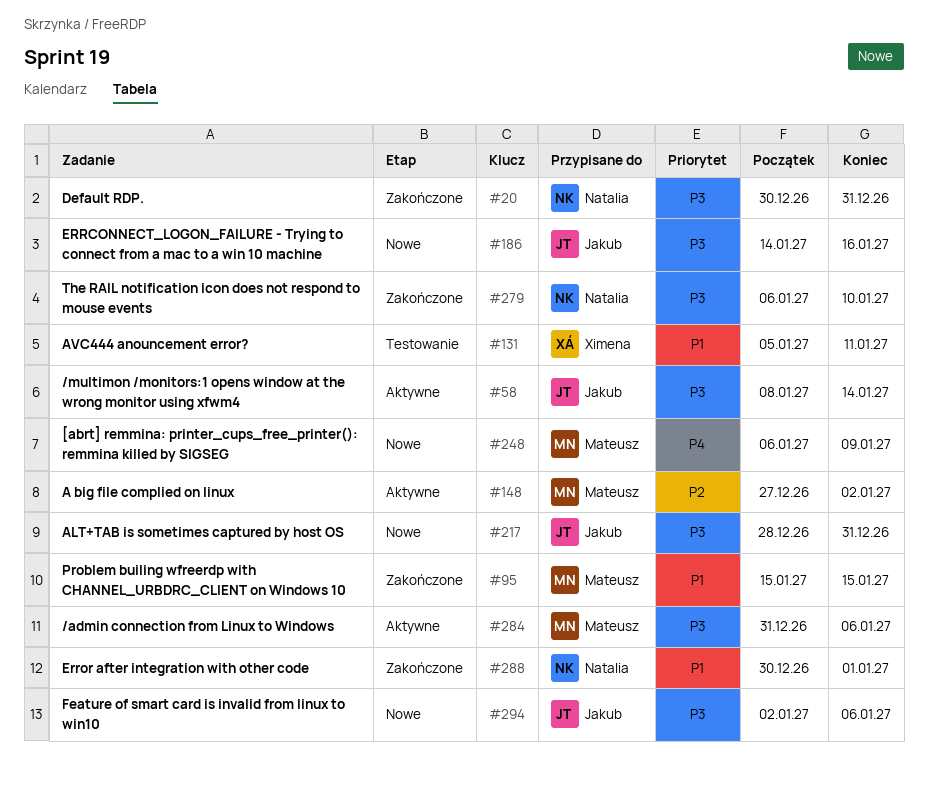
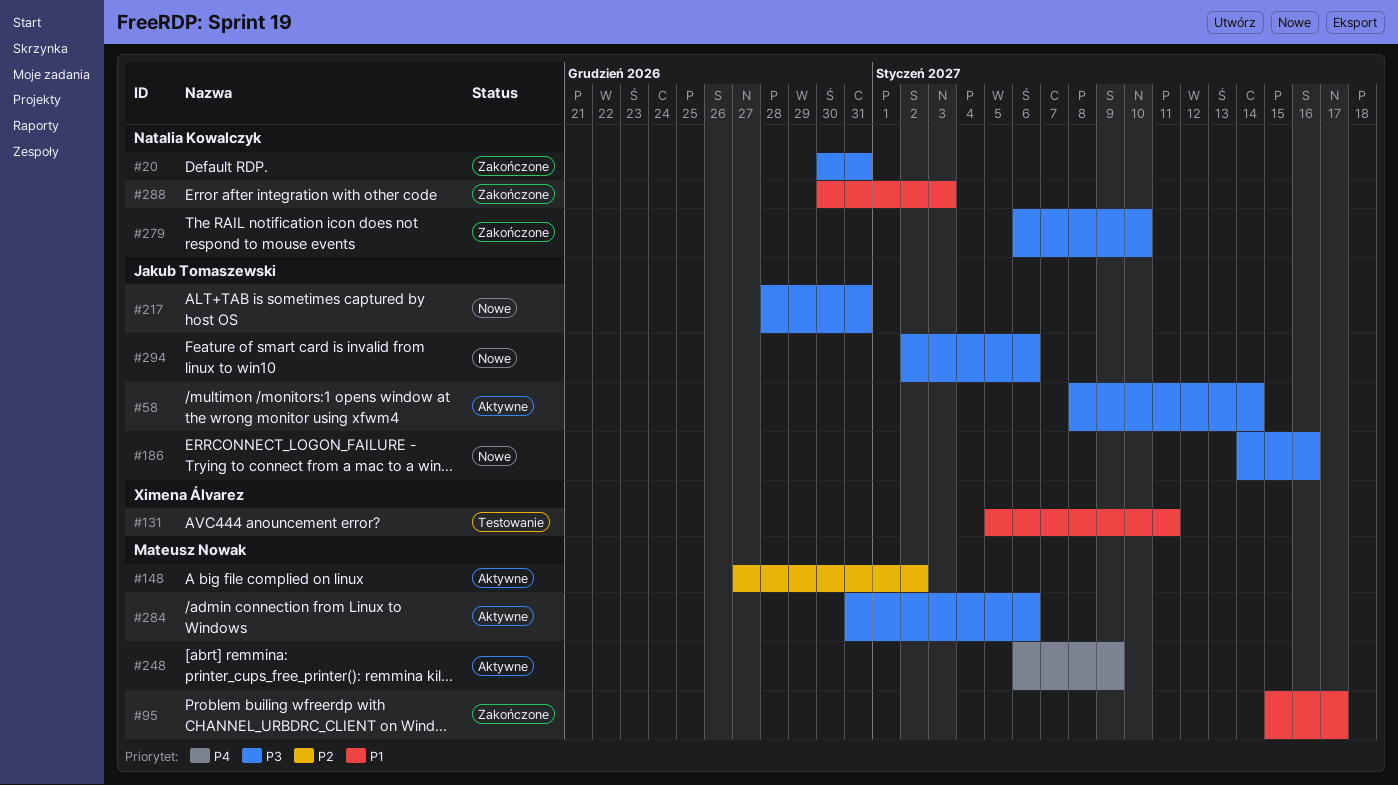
#95, due: Jan 15 -> Jan 17
#248, status: Nowe -> Aktywne
#288, due: Jan 1 -> Jan 3

